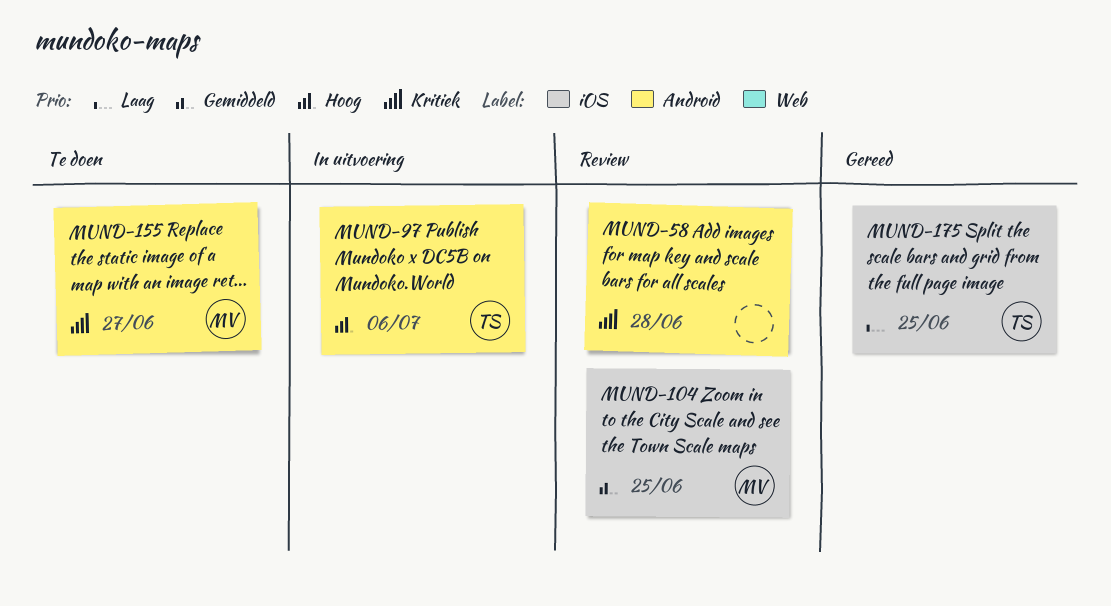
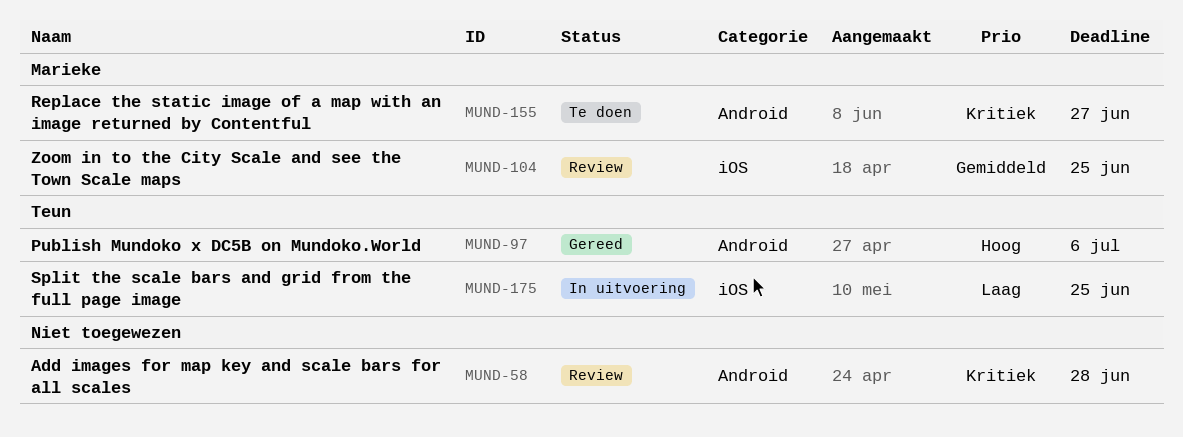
MUND-97, status: In uitvoering -> Gereed
MUND-175, status: Gereed -> In uitvoering

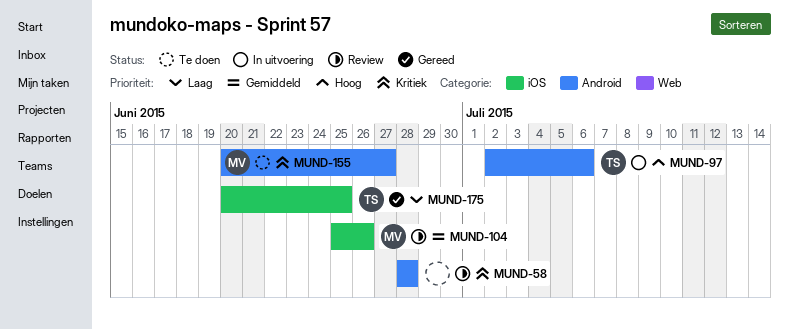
MUND-97, status: Gereed -> In uitvoering
MUND-104, due: Jun 25 -> Jun 26
MUND-175, status: In uitvoering -> Gereed

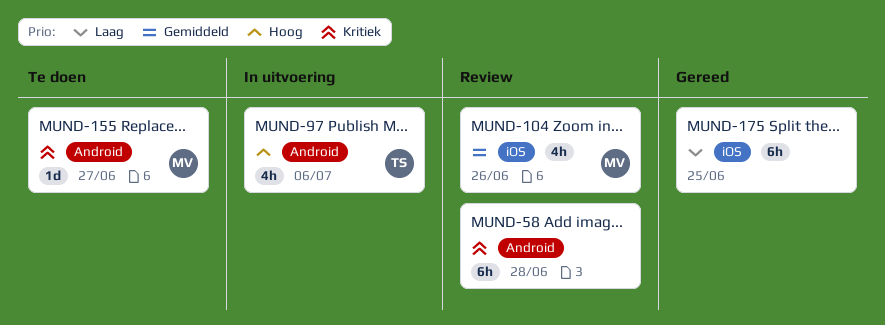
MUND-175, owner: TS -> none

